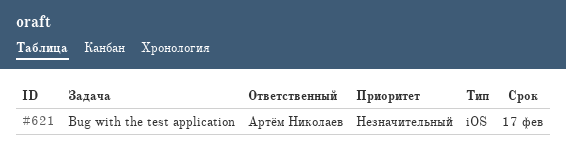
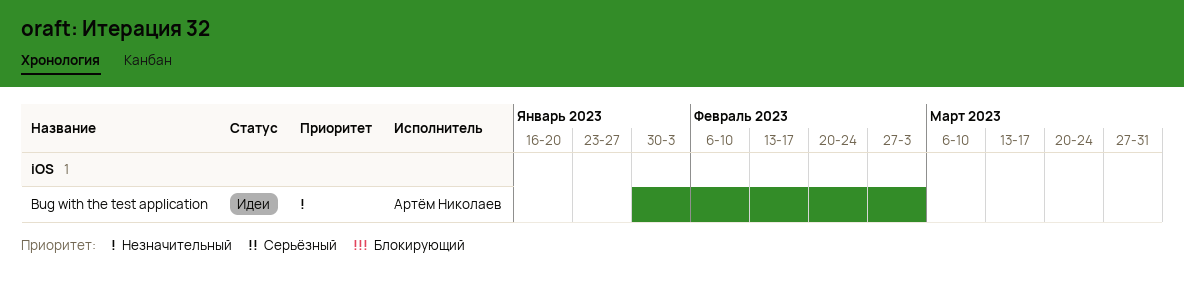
Bug with the test application, due: Feb 17 -> Mar 3

